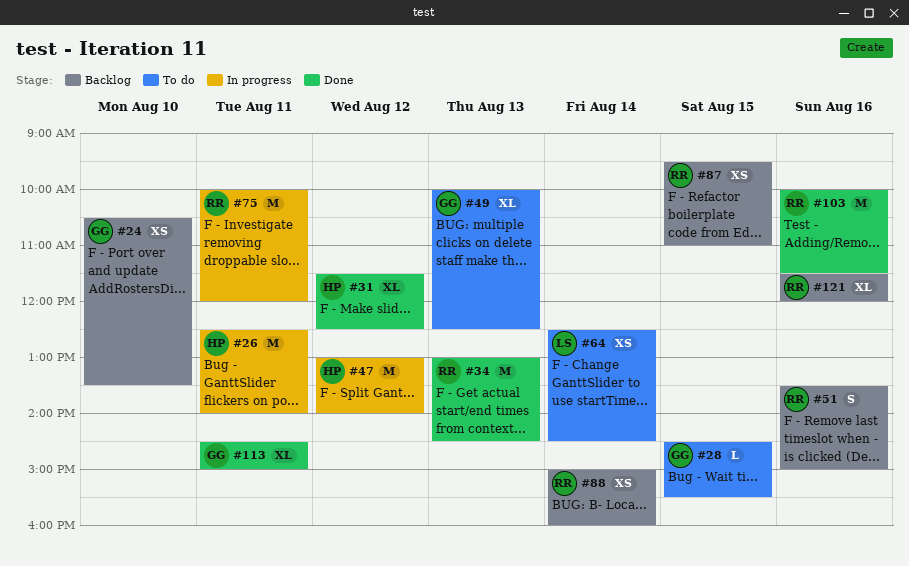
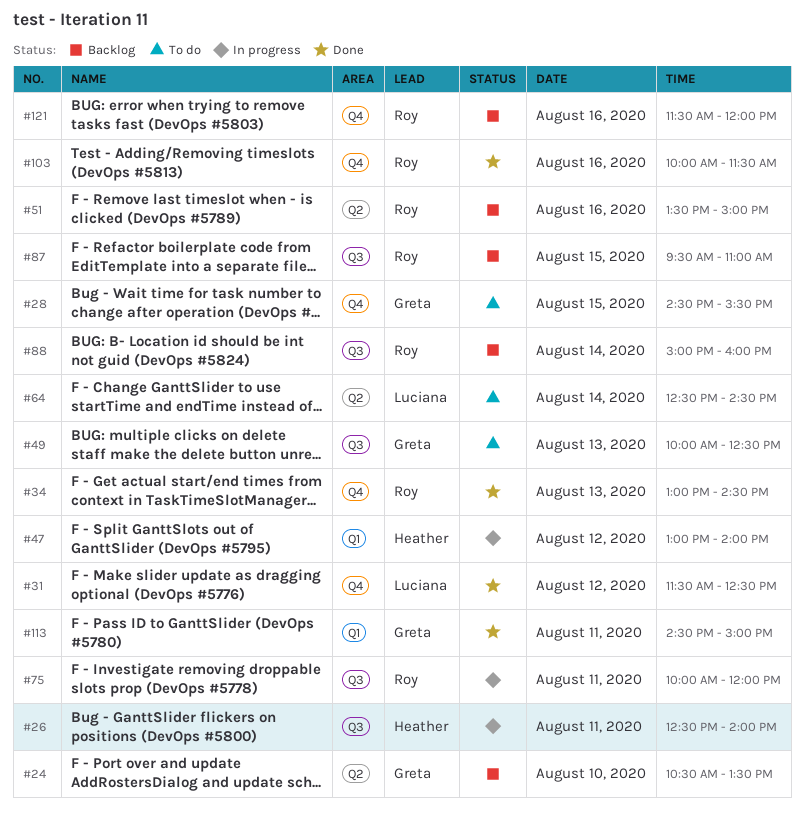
#31, owner: Heather -> Luciana

